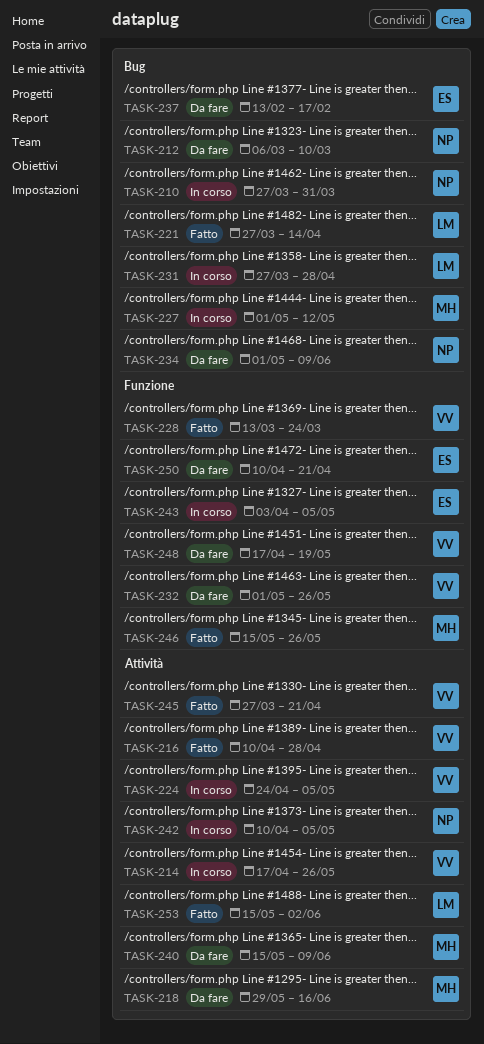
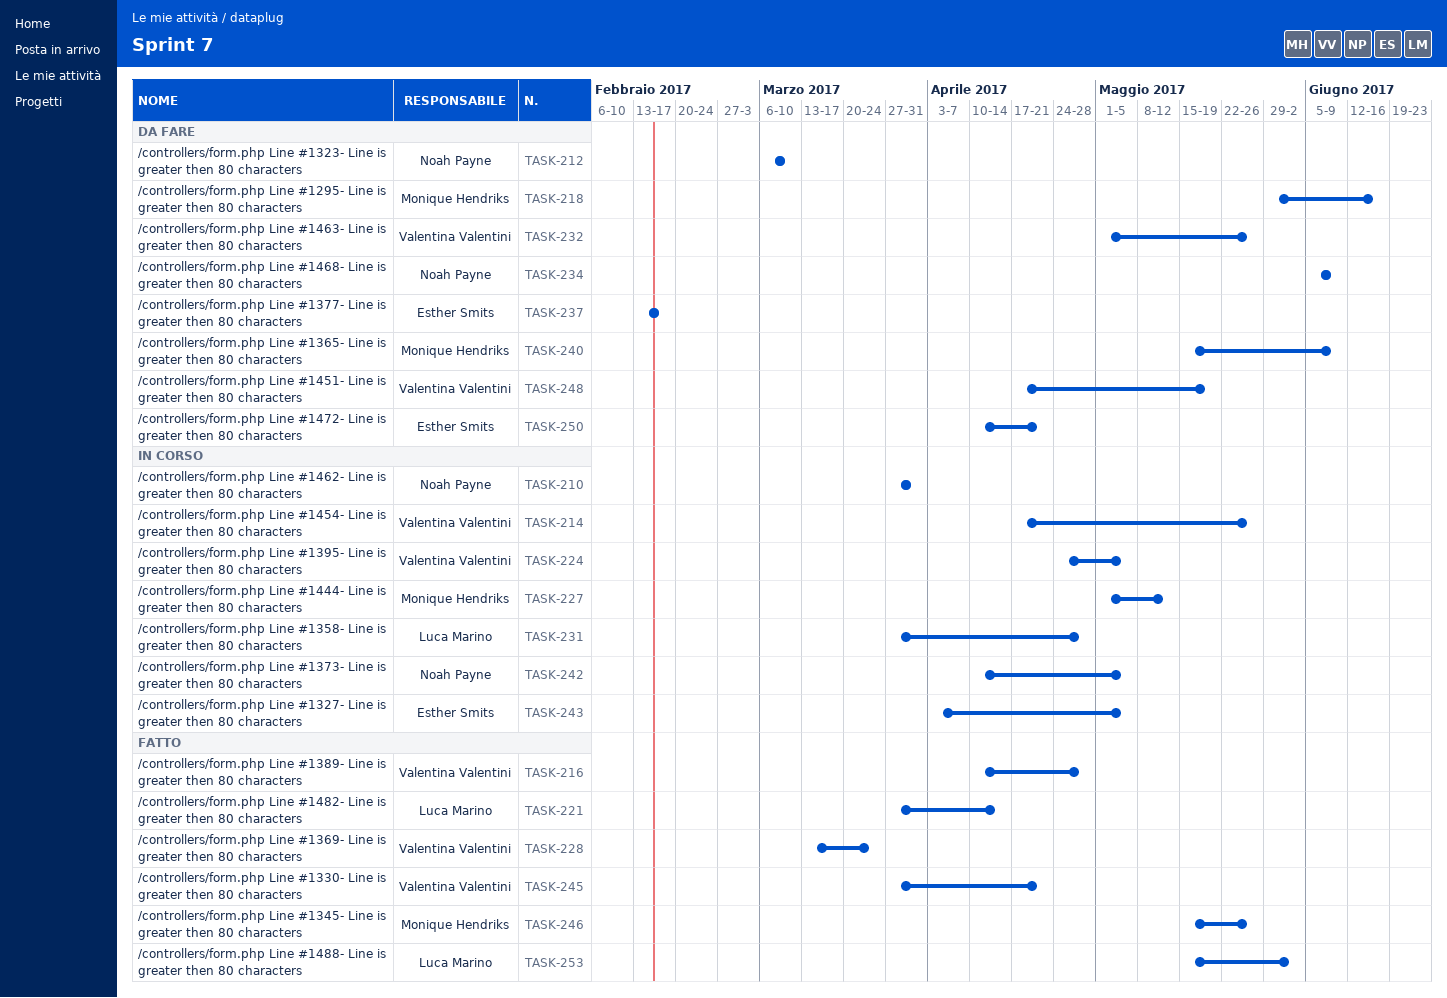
TASK-234, start: May 1 -> Jun 5

